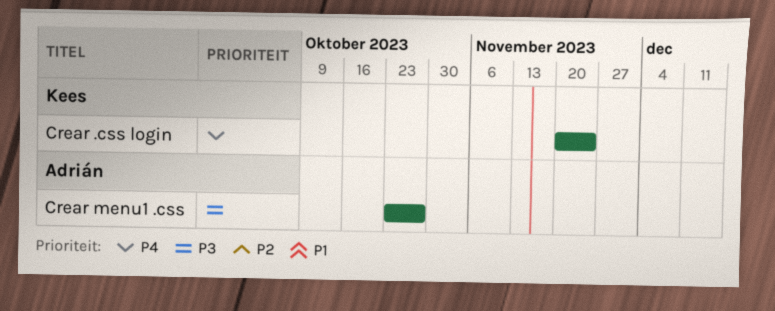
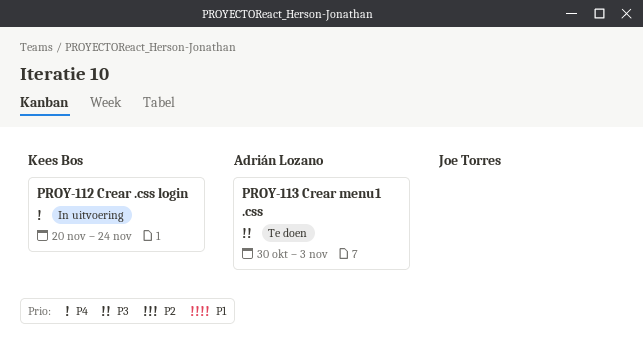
Crear menu1 .css, start: Oct 23 -> Oct 30
Crear menu1 .css, due: Oct 27 -> Nov 3

